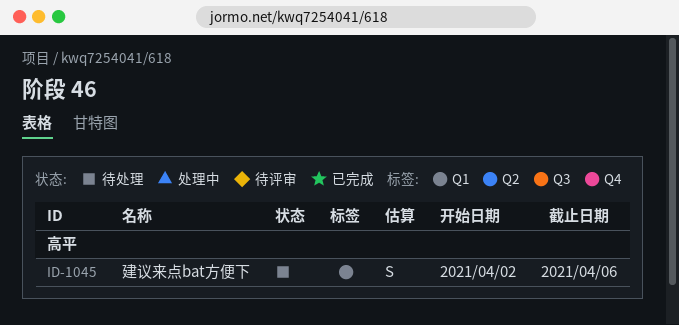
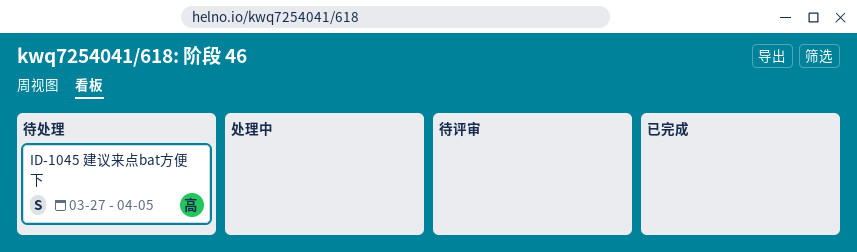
ID-1045, start: Apr 2 -> Mar 27
ID-1045, due: Apr 6 -> Apr 5

